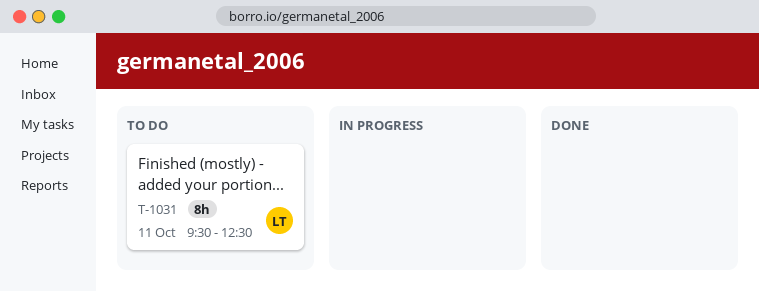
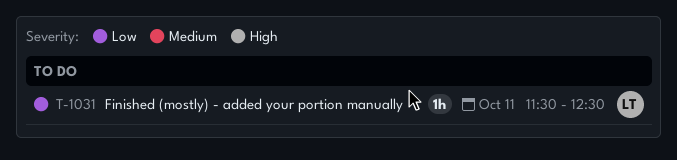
T-1031, estimate: 8h -> 1h
T-1031, begins: 09:30 -> 11:30

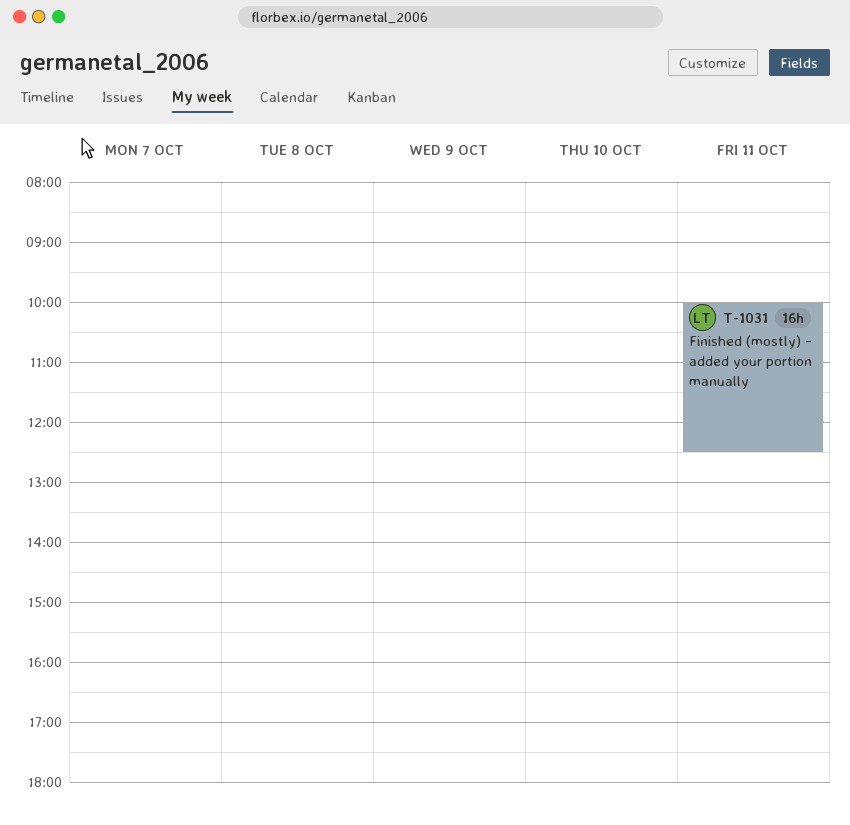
T-1031, estimate: 1h -> 16h
T-1031, begins: 11:30 -> 10:00

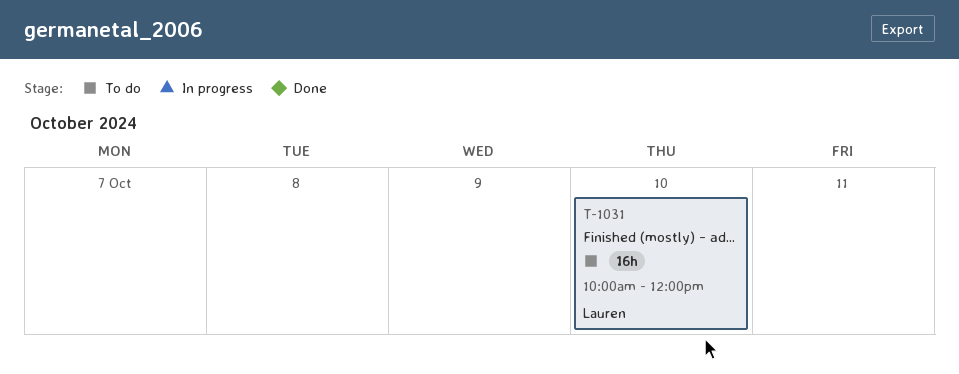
T-1031, day: Oct 11 -> Oct 10
T-1031, ends: 12:30 -> 12:00

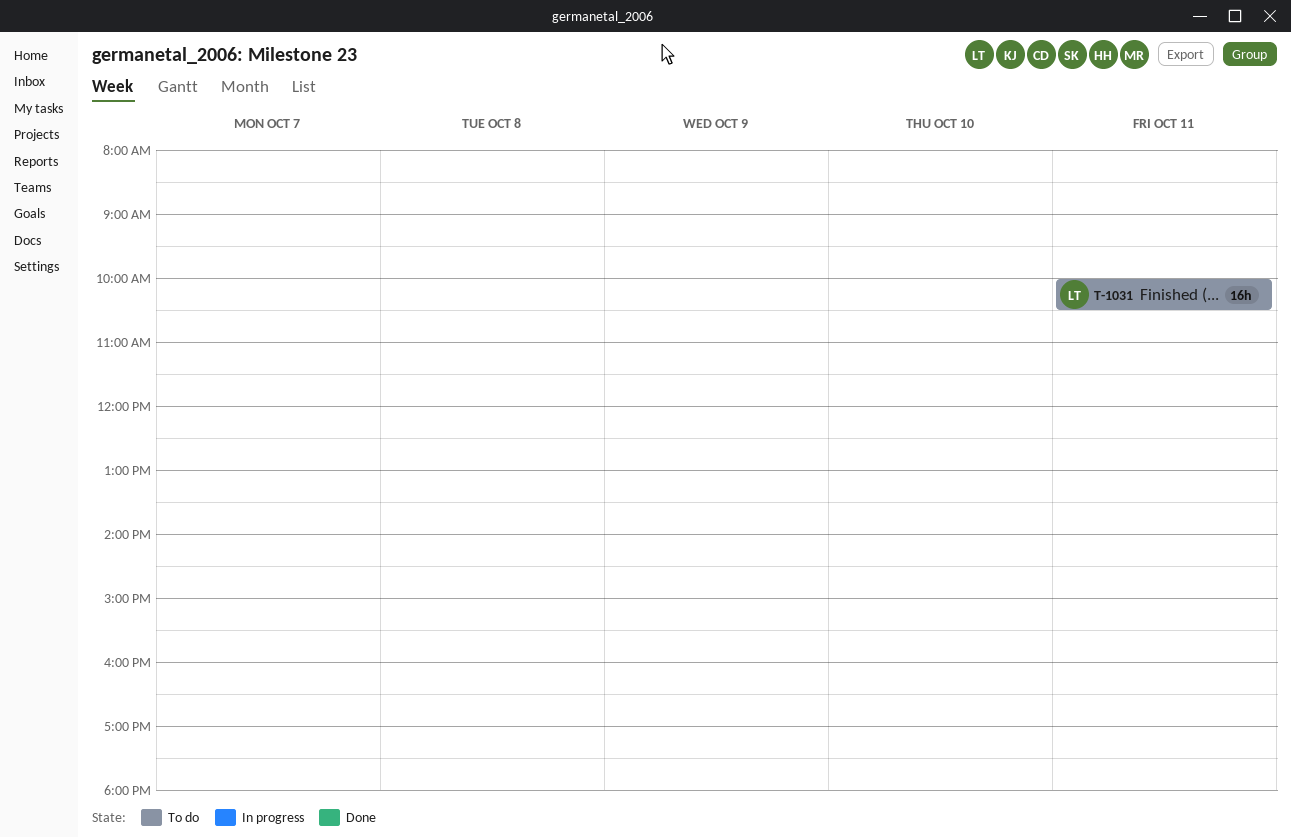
T-1031, day: Oct 10 -> Oct 11
T-1031, ends: 12:00 -> 10:30

